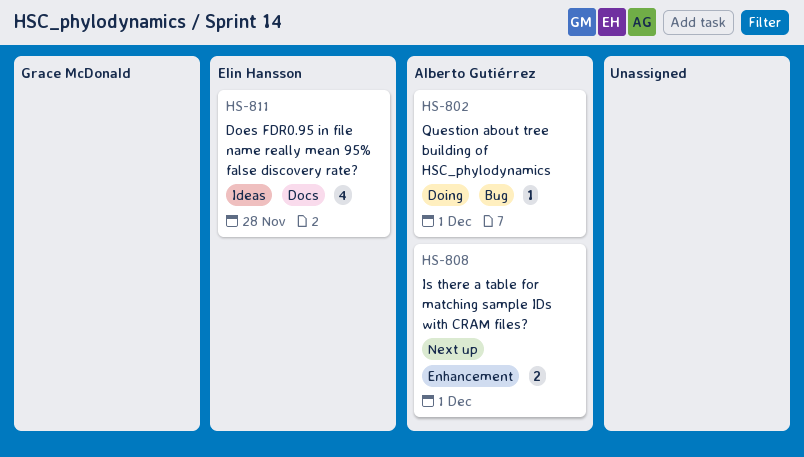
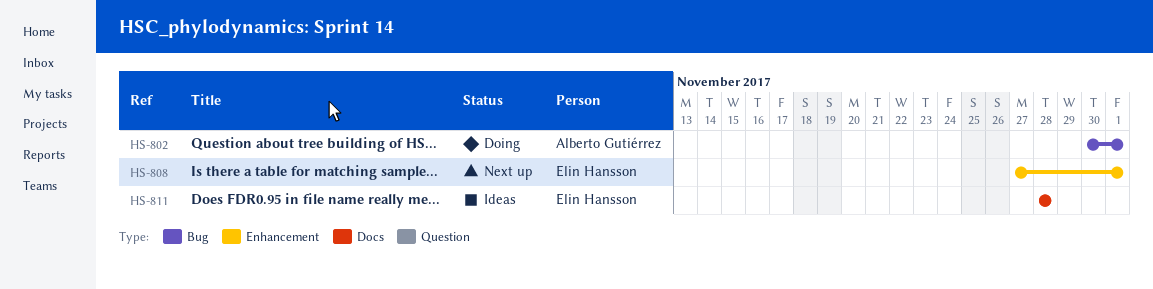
HS-808, owner: Alberto Gutiérrez -> Elin Hansson

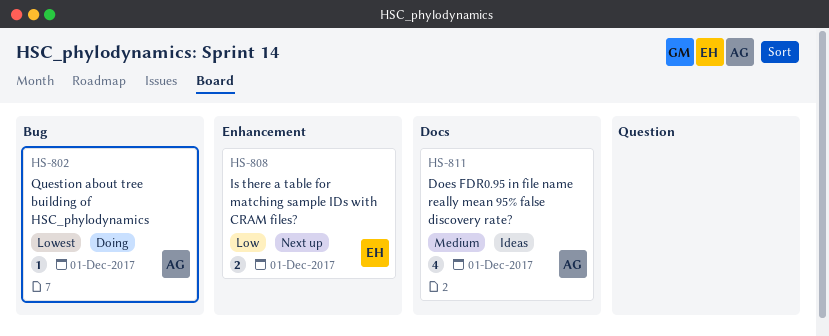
HS-811, owner: Elin Hansson -> Alberto Gutiérrez
HS-811, due: Nov 28 -> Dec 1

